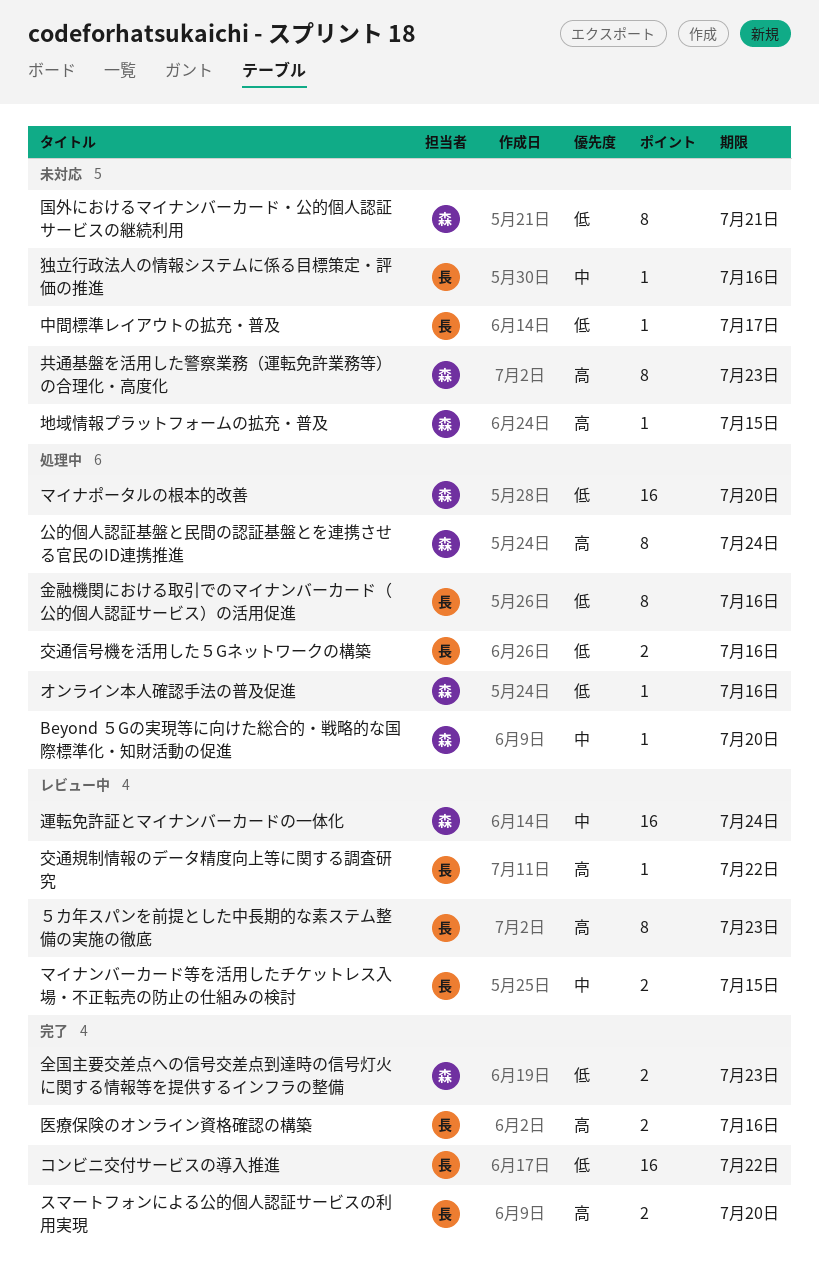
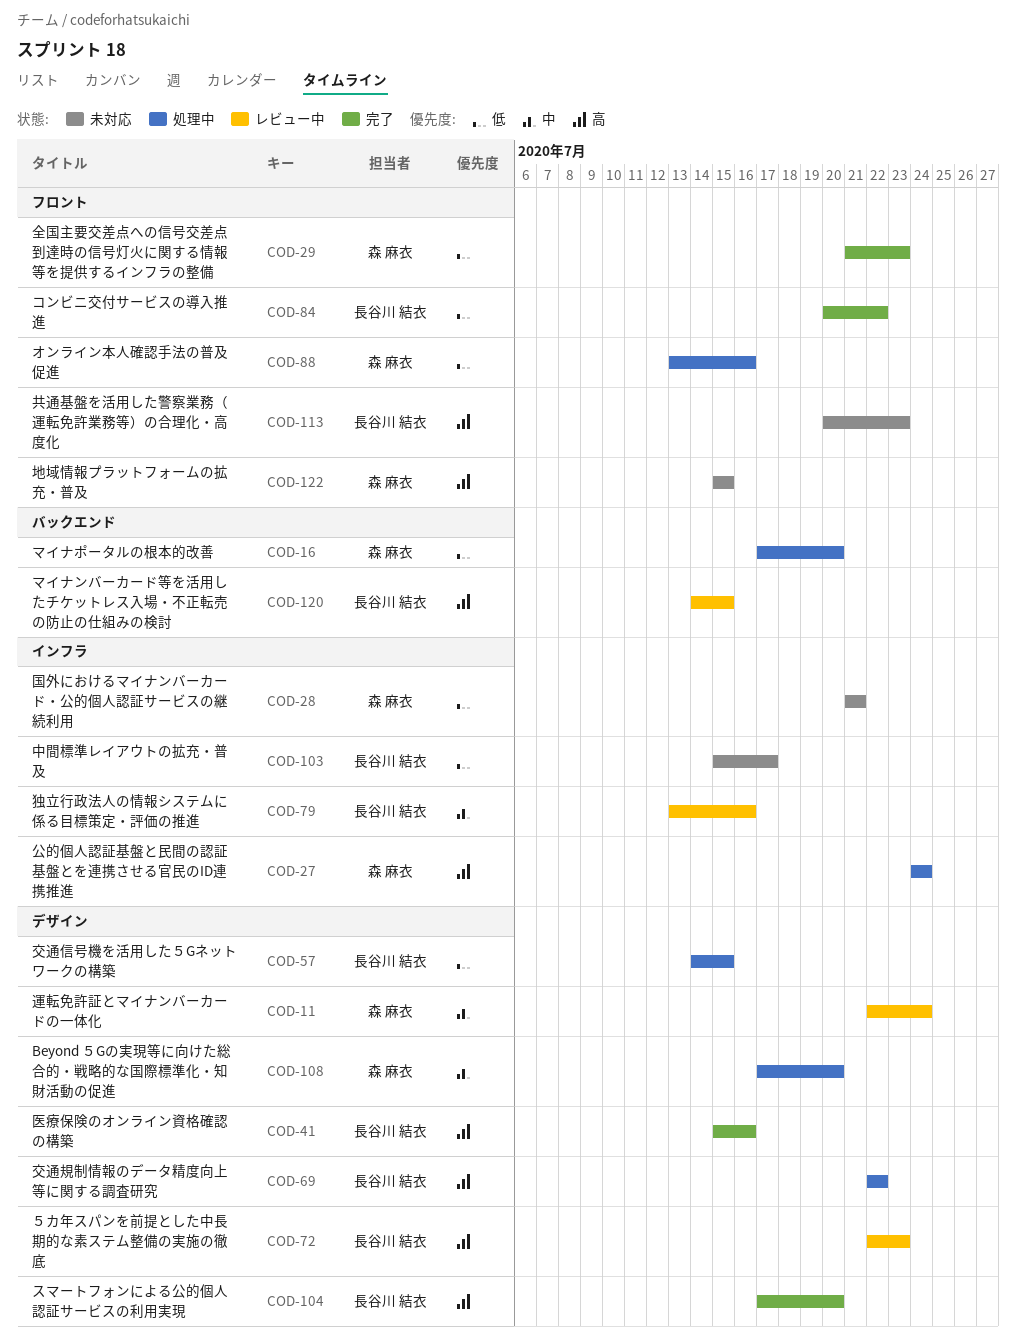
マイナンバーカード等を活用したチケットレス入場・不正転売の防止の仕組みの検討, priority: 中 -> 高
交通信号機を活用した５Gネットワークの構築, due: Jul 16 -> Jul 15
交通規制情報のデータ精度向上等に関する調査研究, status: レビュー中 -> 処理中
共通基盤を活用した警察業務（運転免許業務等）の合理化・高度化, owner: 森 麻衣 -> 長谷川 結衣
独立行政法人の情報システムに係る目標策定・評価の推進, status: 未対応 -> レビュー中
金融機関における取引でのマイナンバーカード（公的個人認証サービス）の活用促進: present -> none

